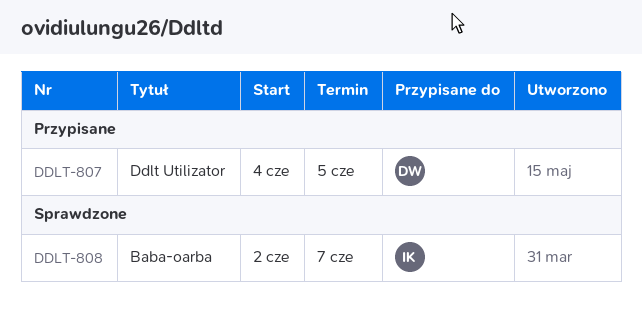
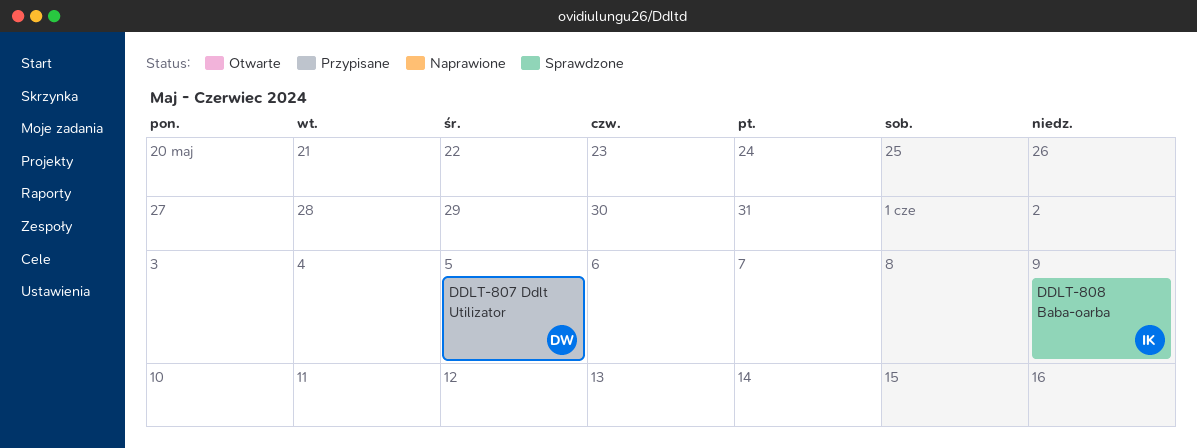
DDLT-808, due: Jun 7 -> Jun 9

